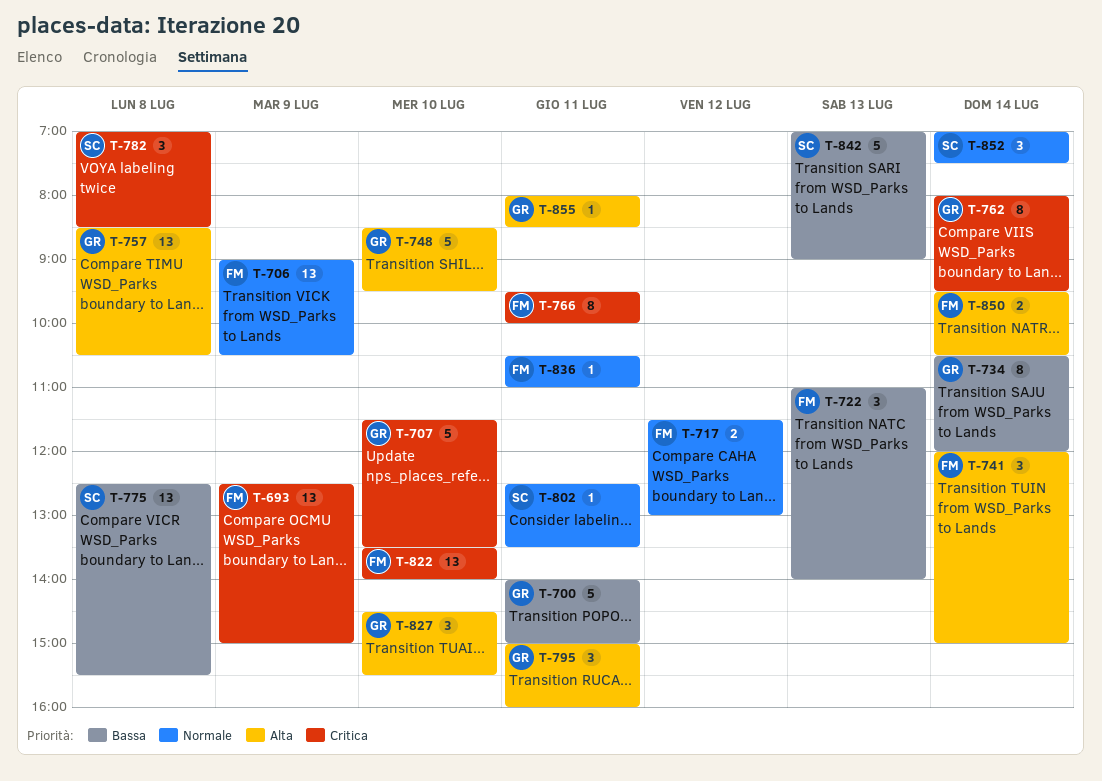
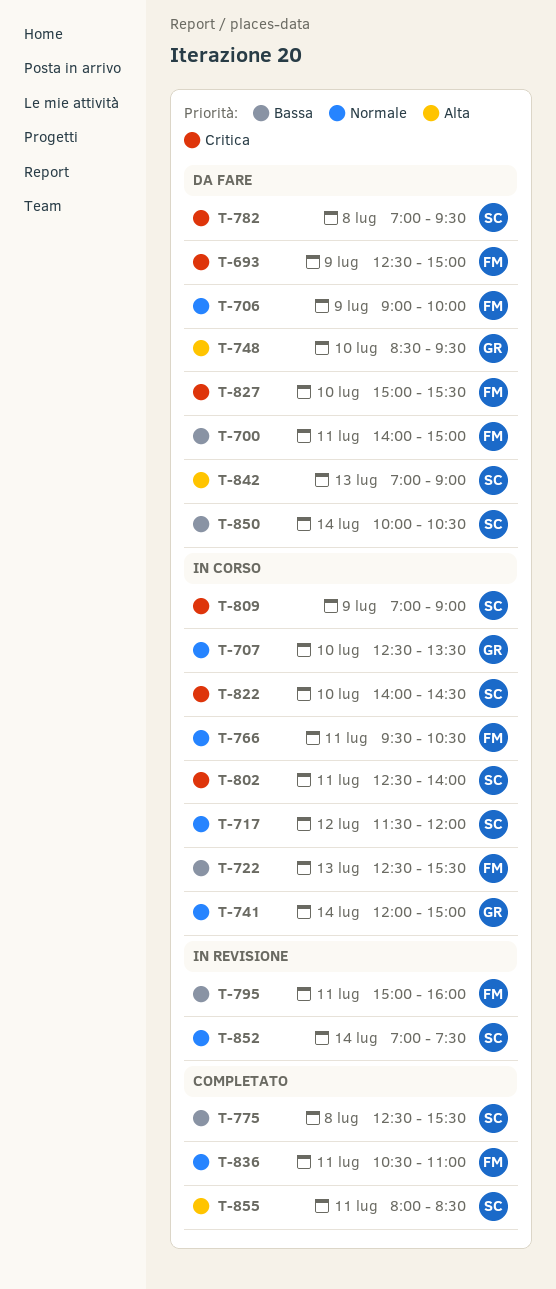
T-700, owner: GR -> FM
T-706, ends: 10:30 -> 10:00
T-707, priority: Critica -> Normale
T-707, begins: 11:30 -> 12:30
T-717, owner: FM -> SC
T-717, ends: 13:00 -> 12:00
T-722, begins: 11:00 -> 12:30
T-722, ends: 14:00 -> 15:30
T-734: present -> none
T-741, owner: FM -> GR
T-741, priority: Alta -> Normale
T-757: present -> none
T-762: present -> none
T-766, priority: Critica -> Normale
T-766, ends: 10:00 -> 10:30
T-782, ends: 08:30 -> 09:30
T-795, owner: GR -> FM
T-795, priority: Alta -> Bassa
T-802, priority: Normale -> Critica
T-802, ends: 13:30 -> 14:00
T-809: none -> present
T-822, owner: FM -> SC
T-822, begins: 13:30 -> 14:00
T-822, ends: 14:00 -> 14:30
T-827, owner: GR -> FM
T-827, priority: Alta -> Critica
T-827, begins: 14:30 -> 15:00
T-842, priority: Bassa -> Alta
T-850, owner: FM -> SC
T-850, priority: Alta -> Bassa
T-850, begins: 09:30 -> 10:00
T-855, owner: GR -> SC

